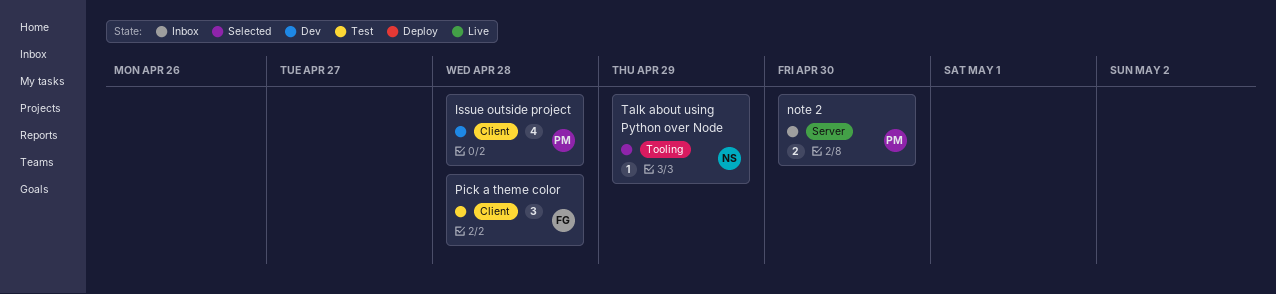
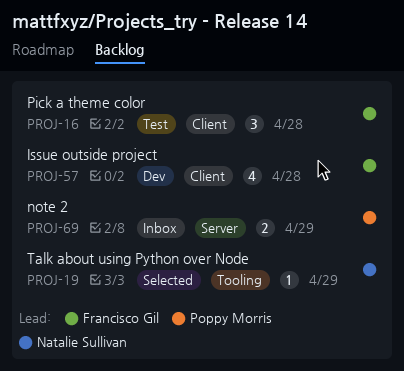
Issue outside project, owner: Poppy Morris -> Francisco Gil
note 2, due: Apr 30 -> Apr 29

